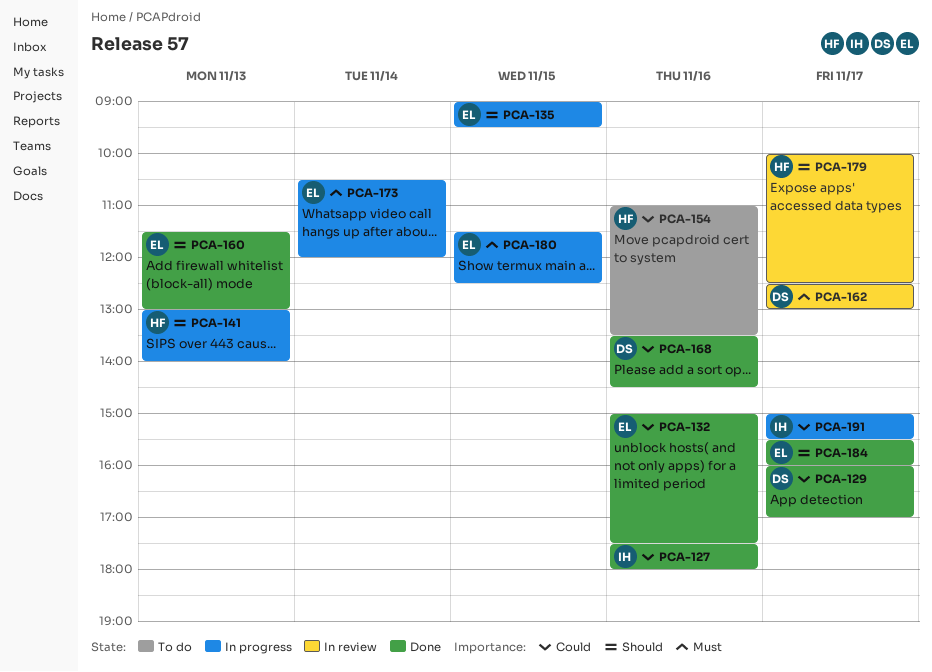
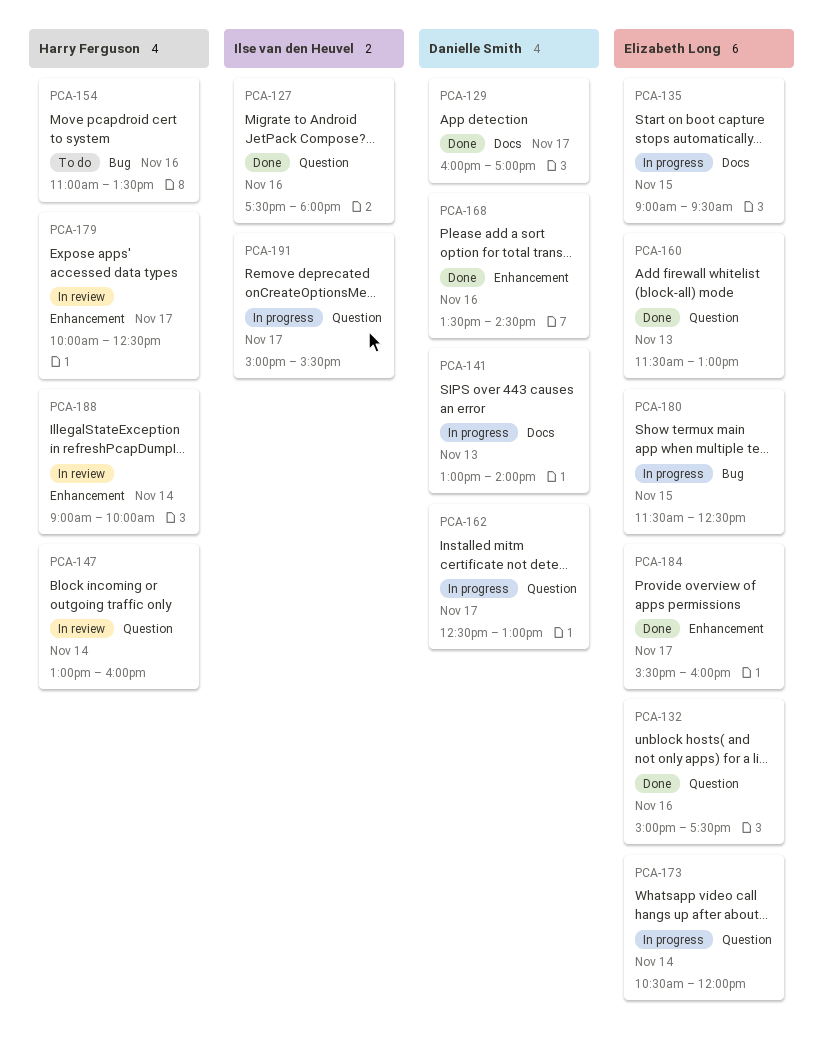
PCA-141, owner: Harry Ferguson -> Danielle Smith
PCA-147: none -> present
PCA-162, status: In review -> In progress
PCA-188: none -> present

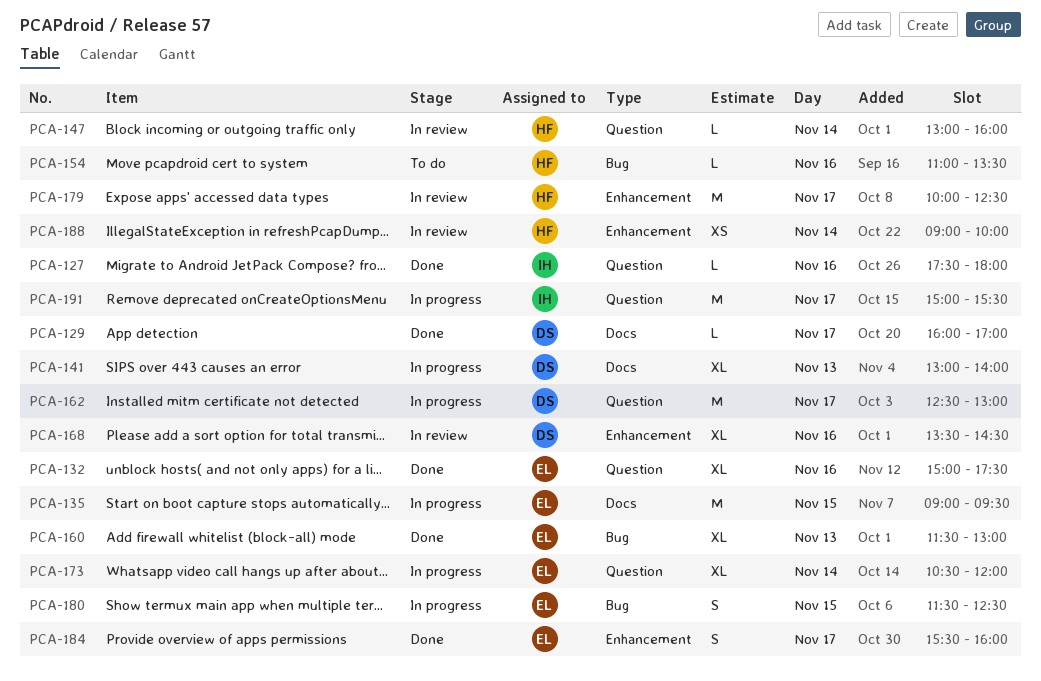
PCA-160, label: Question -> Bug
PCA-168, status: Done -> In review

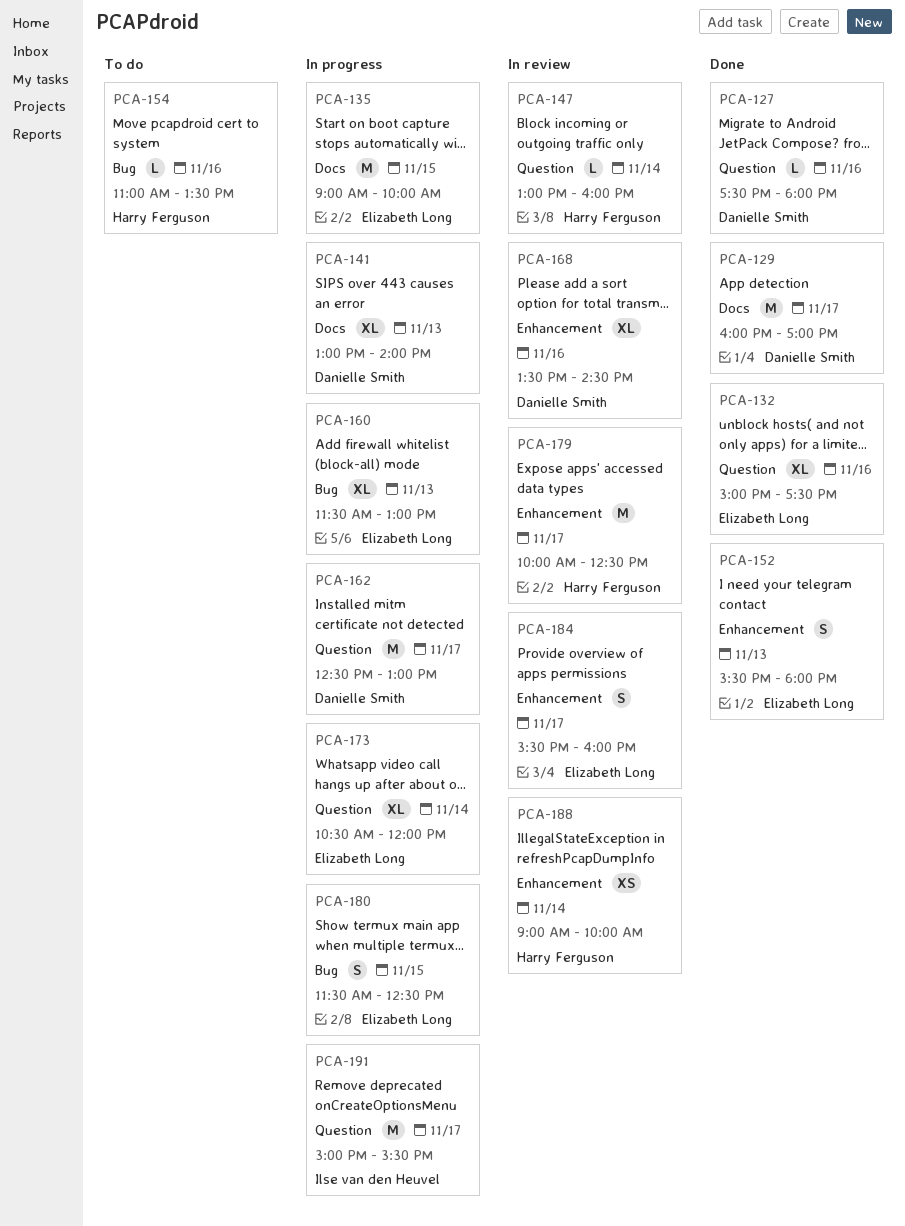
PCA-127, owner: Ilse van den Heuvel -> Danielle Smith
PCA-129, estimate: L -> M
PCA-135, ends: 09:30 -> 10:00
PCA-152: none -> present
PCA-160, status: Done -> In progress
PCA-184, status: Done -> In review

